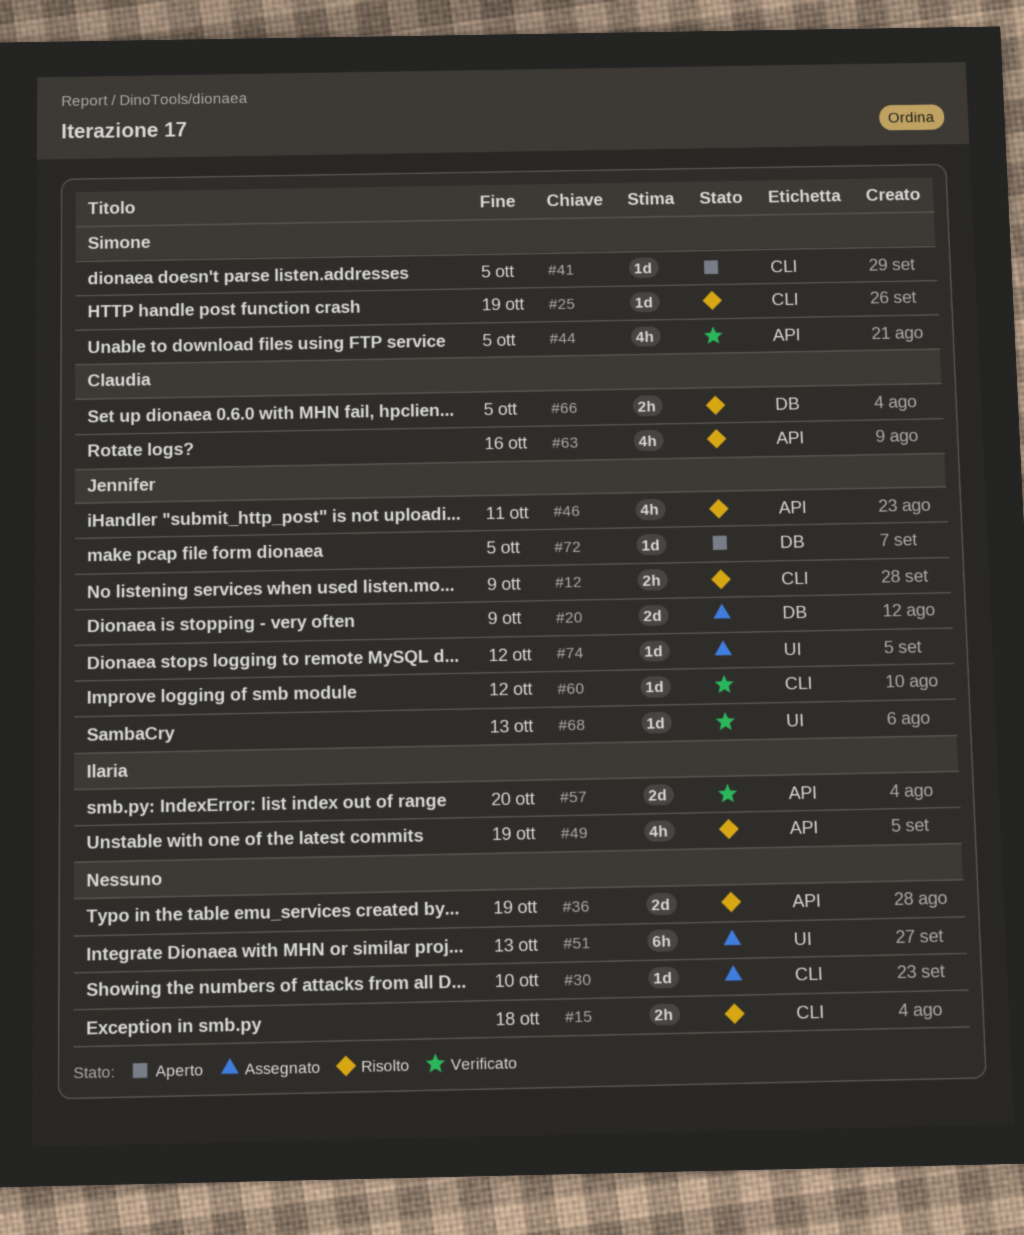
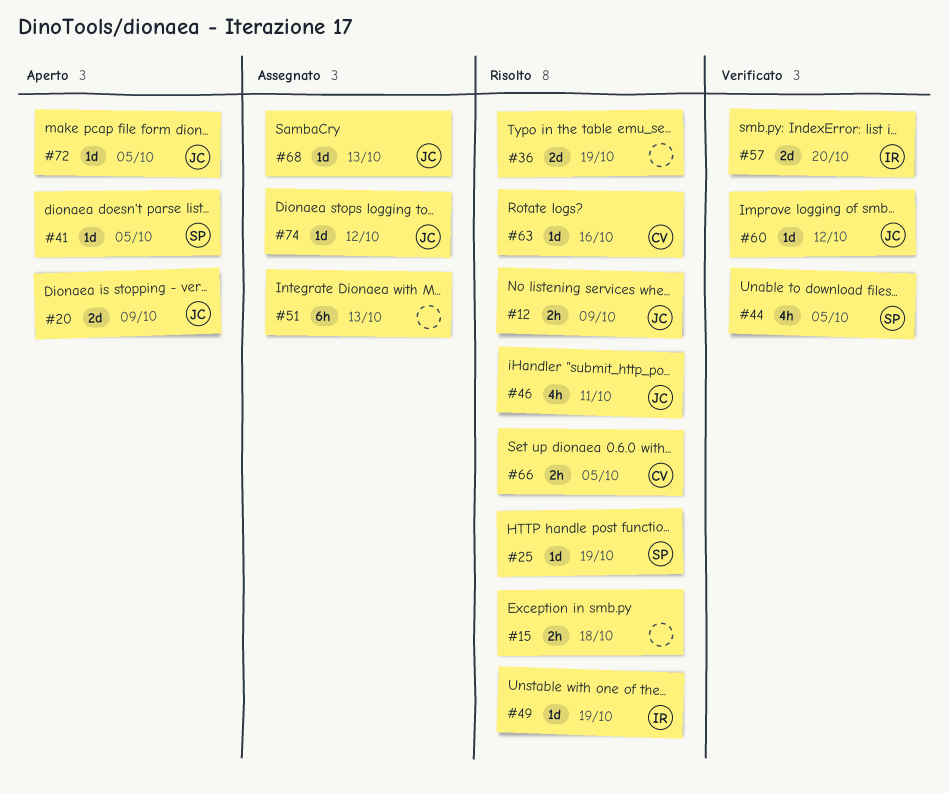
#20, status: Assegnato -> Aperto
#30: present -> none
#49, estimate: 4h -> 1d
#63, estimate: 4h -> 1d
#68, status: Verificato -> Assegnato

